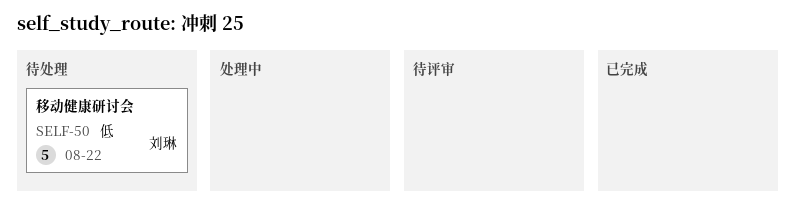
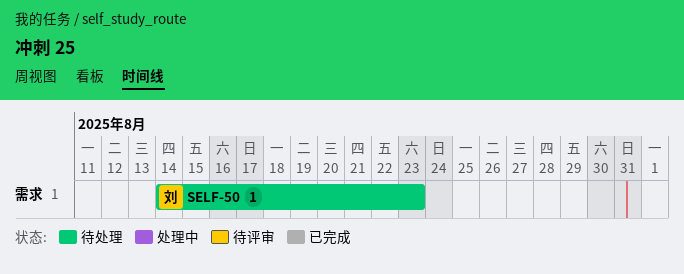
SELF-50, estimate: 5 -> 1
SELF-50, due: Aug 22 -> Aug 23

